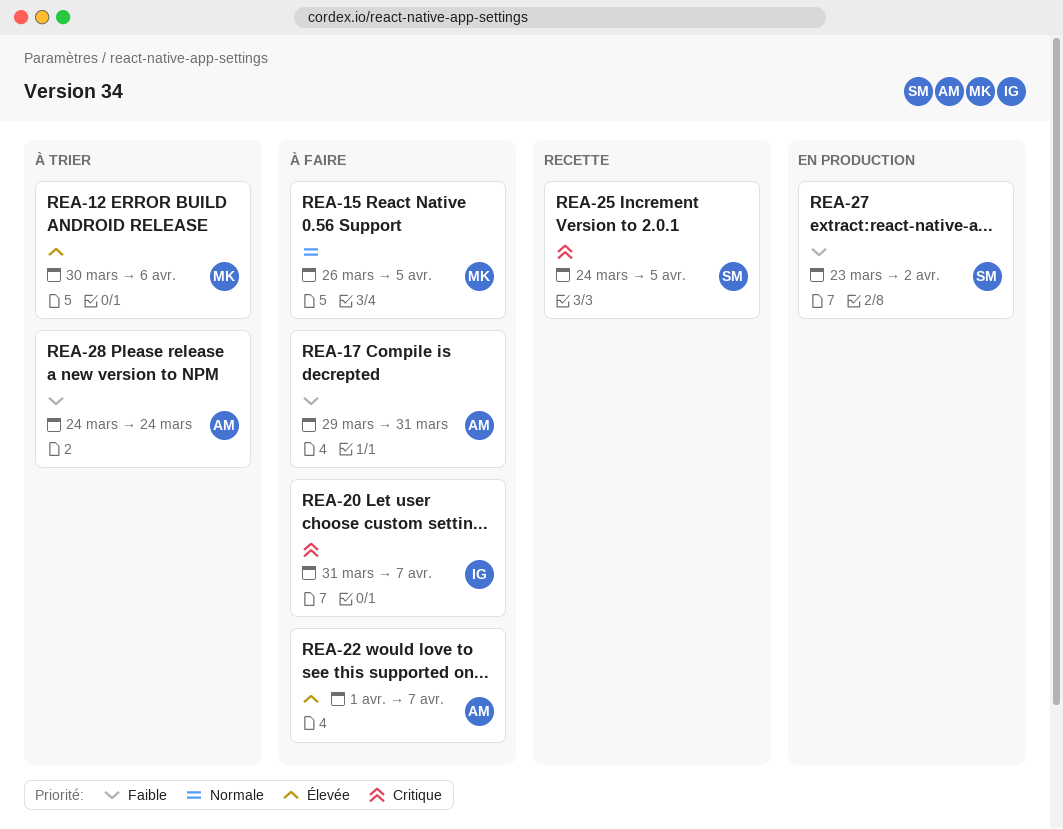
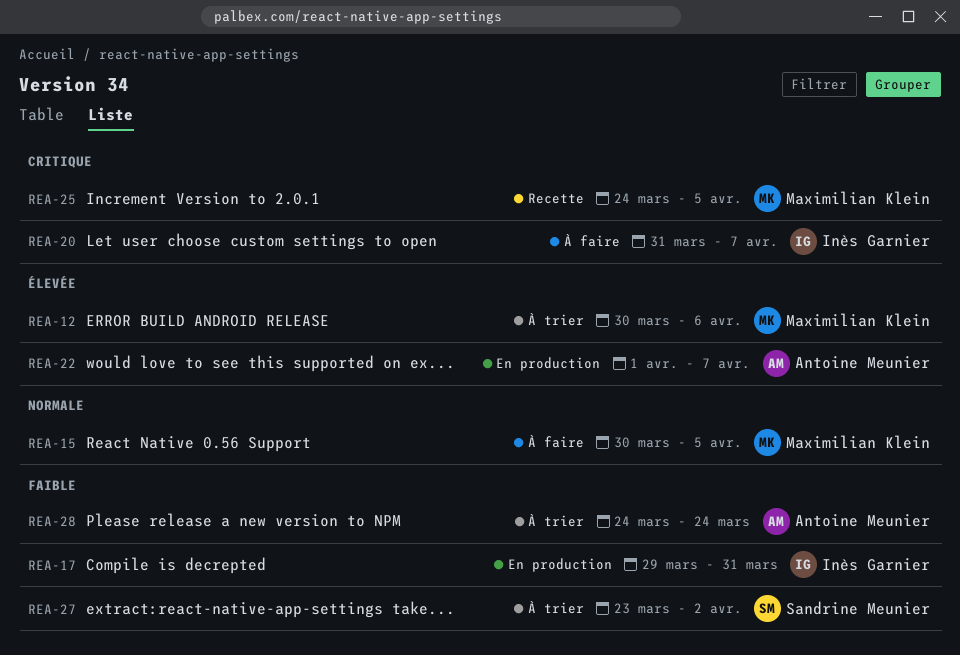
REA-15, start: Mar 26 -> Mar 30
REA-17, status: À faire -> En production
REA-17, owner: Antoine Meunier -> Inès Garnier
REA-22, status: À faire -> En production
REA-25, owner: Sandrine Meunier -> Maximilian Klein
REA-27, status: En production -> À trier

